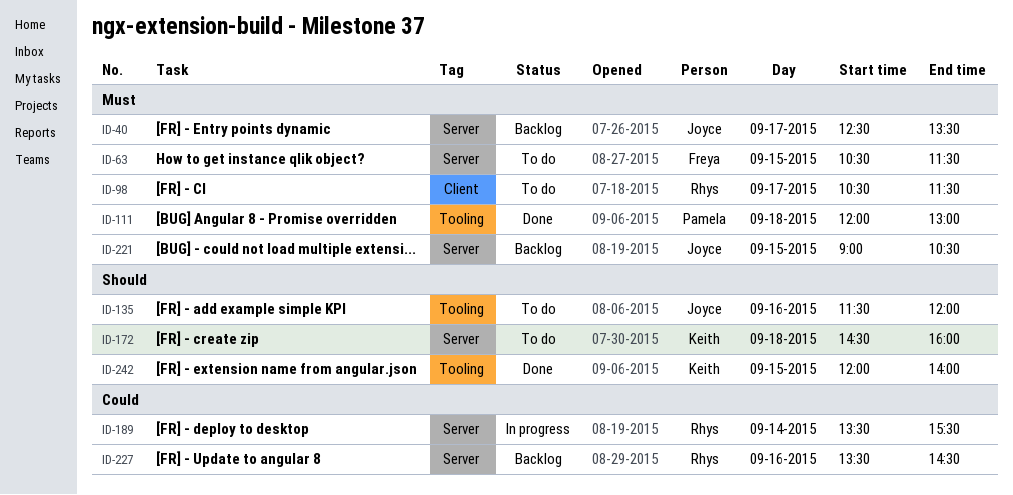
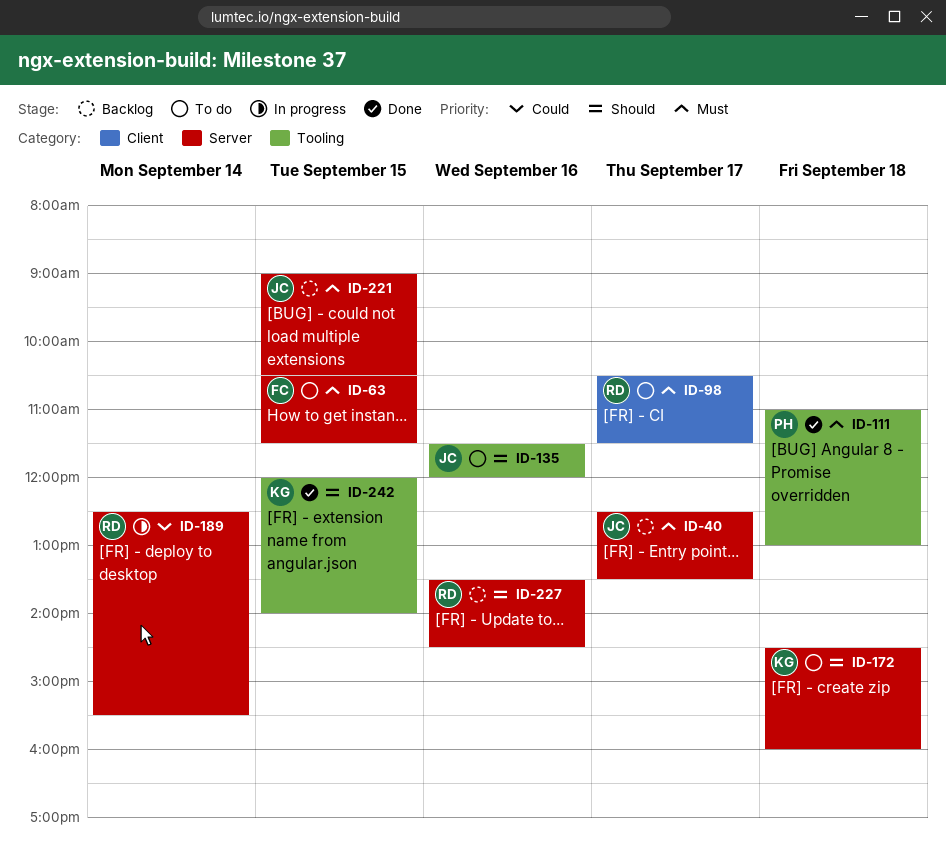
ID-111, begins: 12:00 -> 11:00
ID-189, begins: 13:30 -> 12:30
ID-227, priority: Could -> Should

